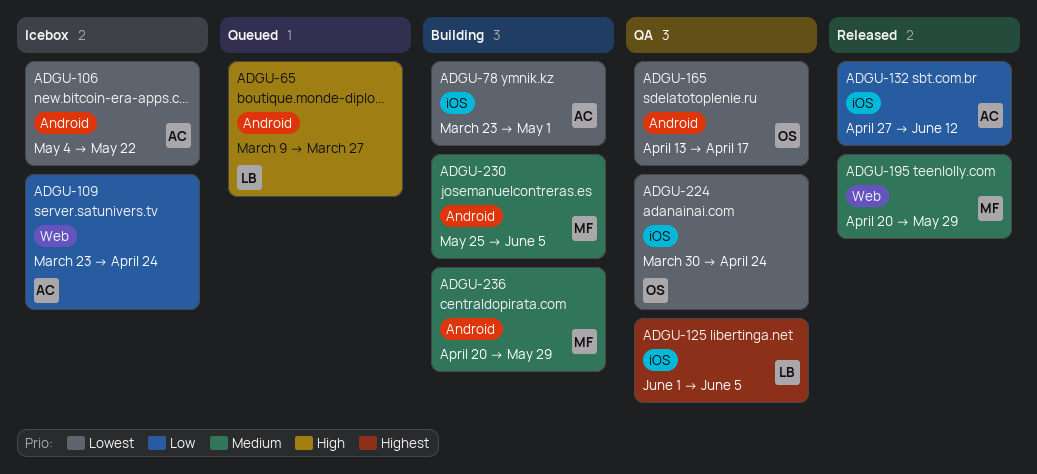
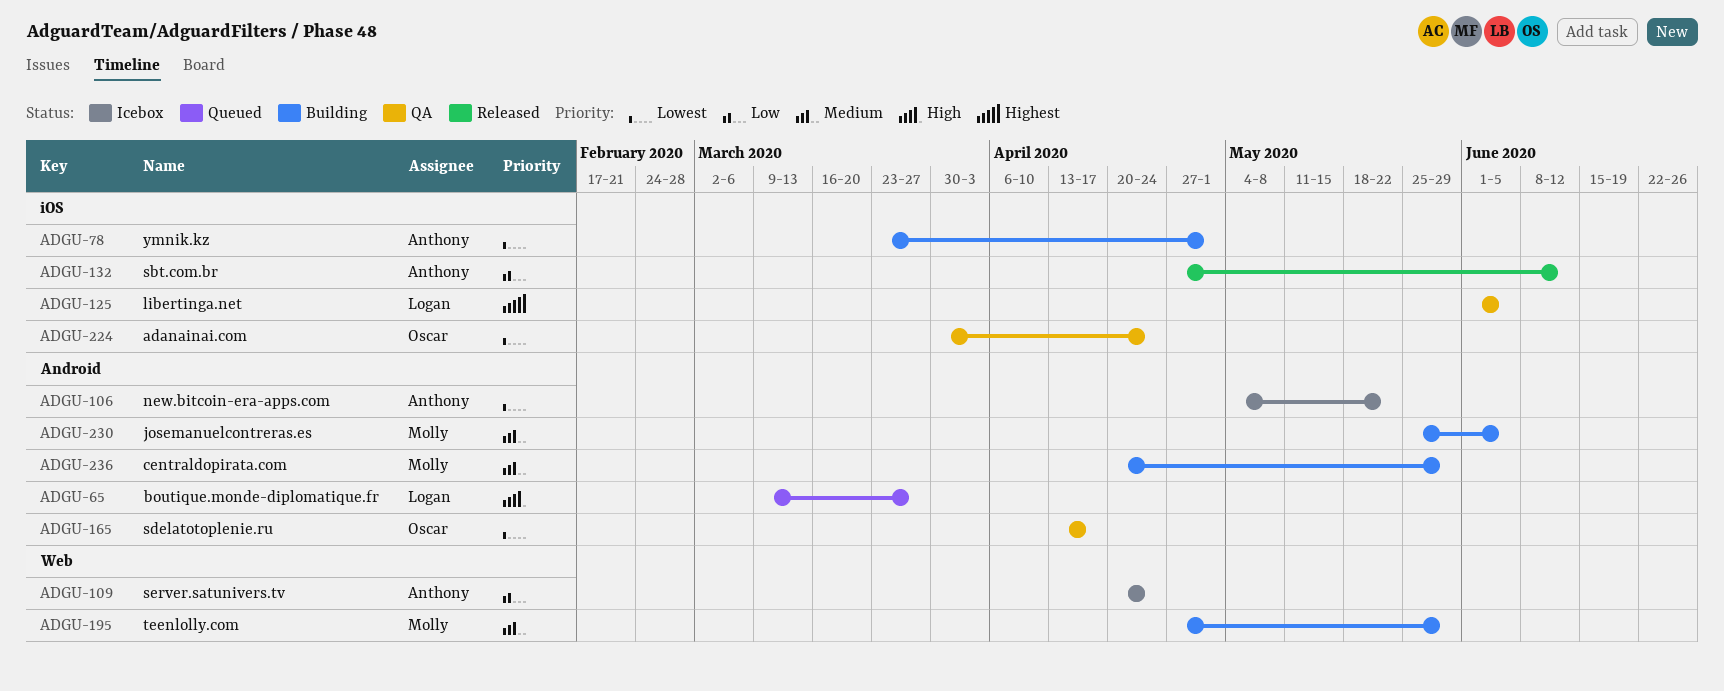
ADGU-109, start: Mar 23 -> Apr 20
ADGU-195, status: Released -> Building
ADGU-195, start: Apr 20 -> Apr 27

